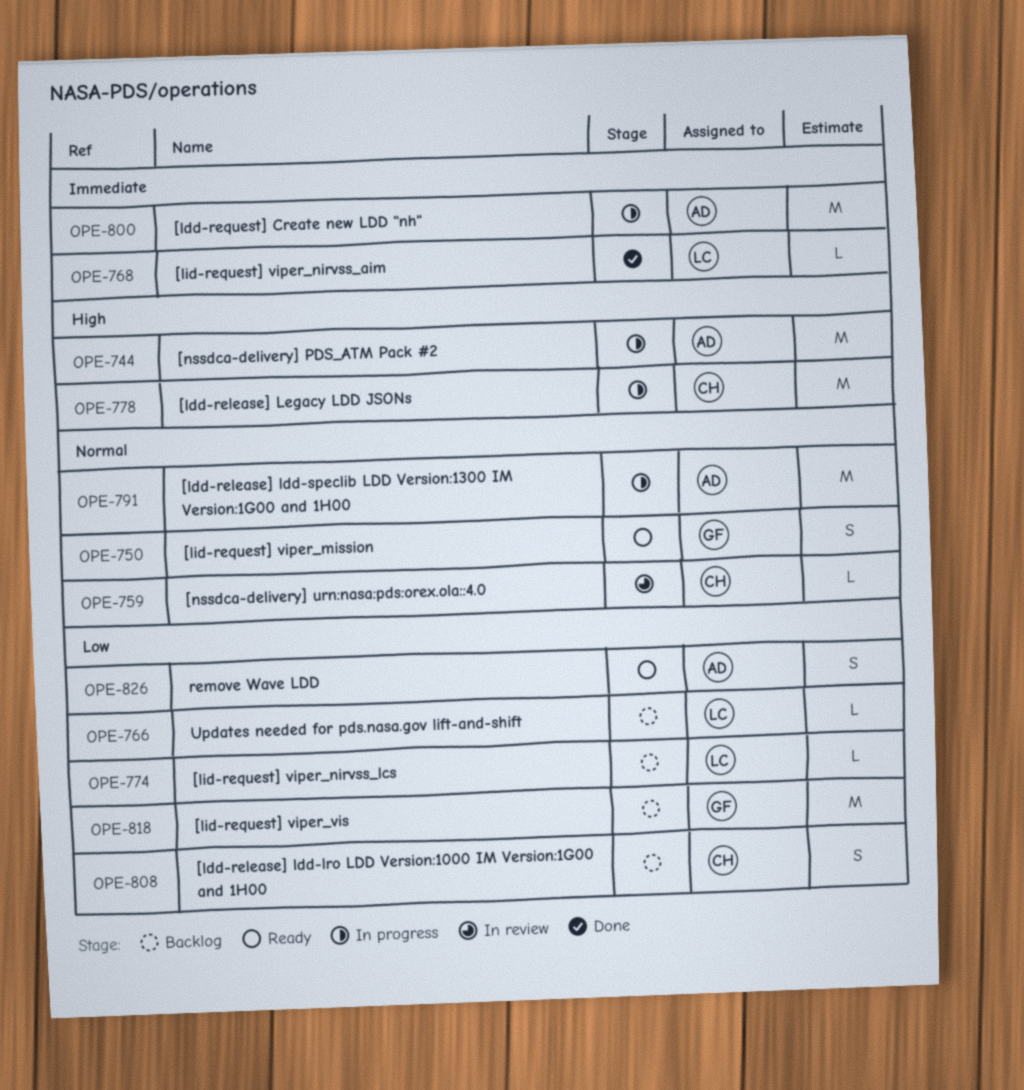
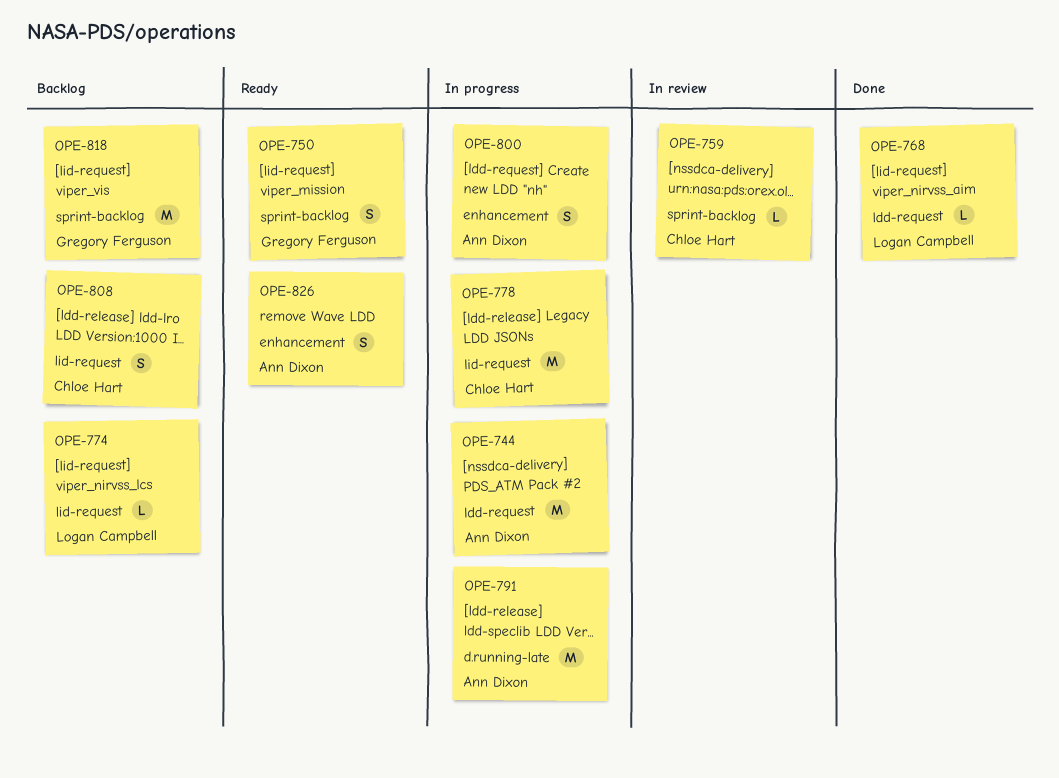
OPE-766: present -> none
OPE-800, estimate: M -> S

